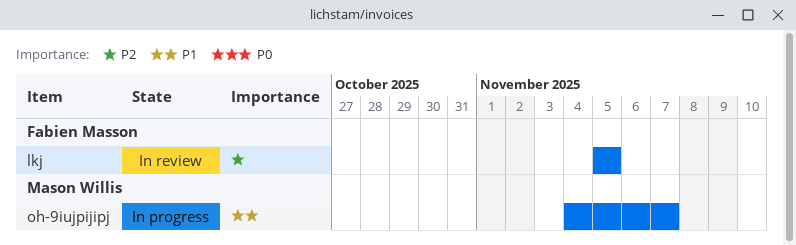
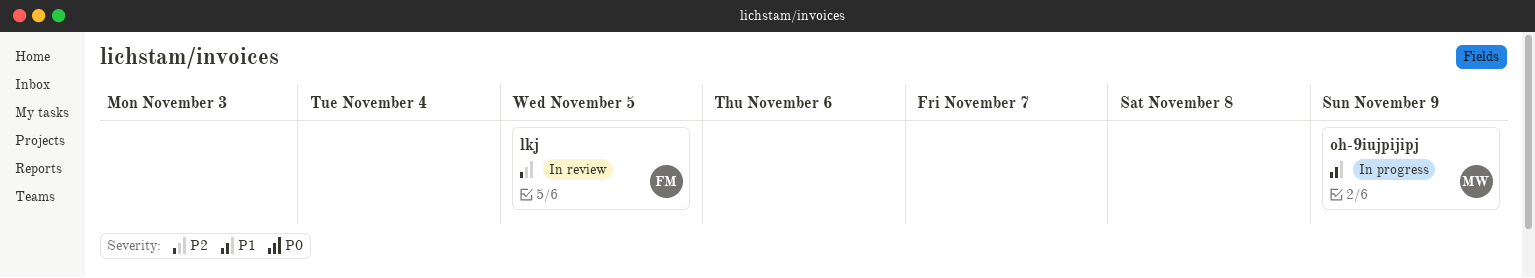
oh-9iujpijipj, due: Nov 7 -> Nov 9

